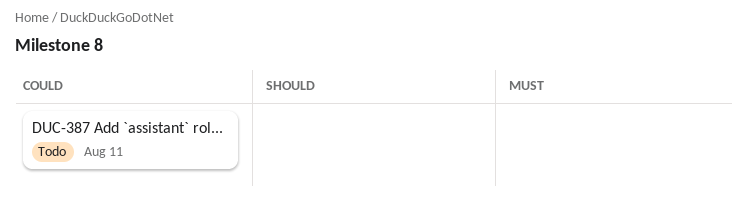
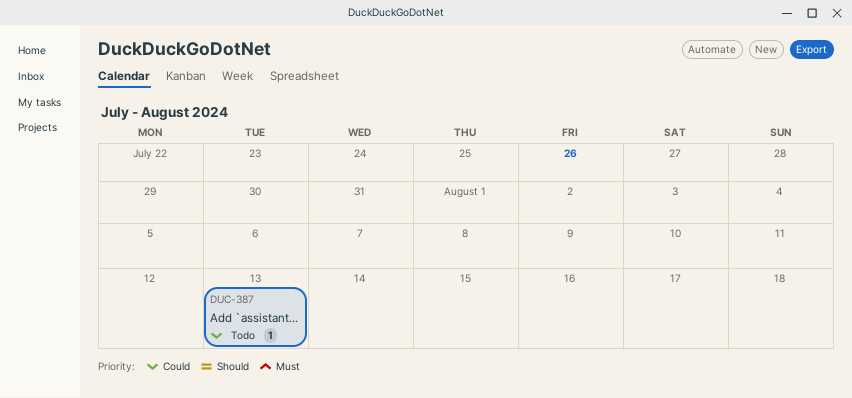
DUC-387, due: Aug 11 -> Aug 13

